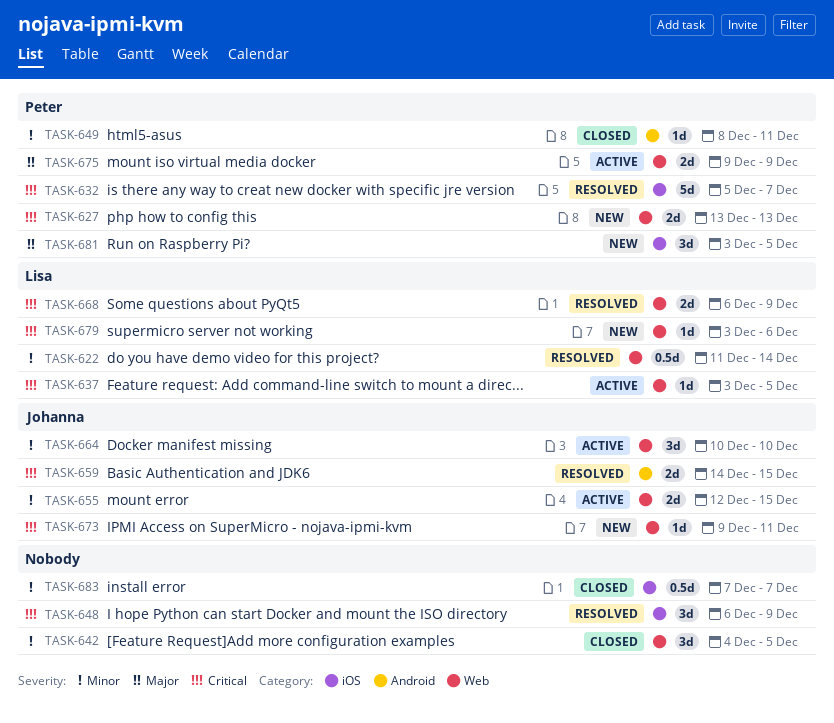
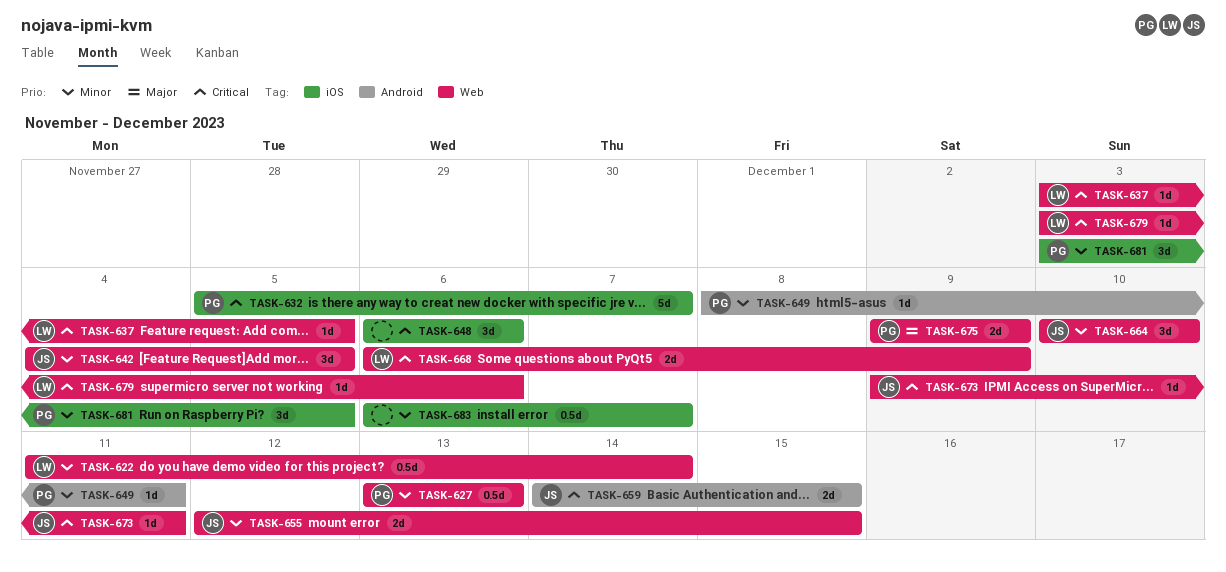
TASK-627, priority: Critical -> Minor
TASK-627, estimate: 2d -> 0.5d
TASK-642, owner: none -> Johanna
TASK-648, due: Dec 9 -> Dec 6
TASK-681, priority: Major -> Minor
TASK-683, start: Dec 7 -> Dec 6

